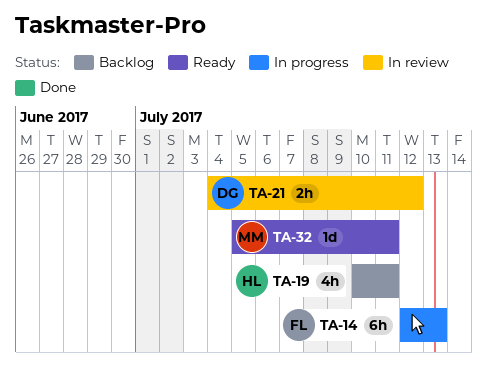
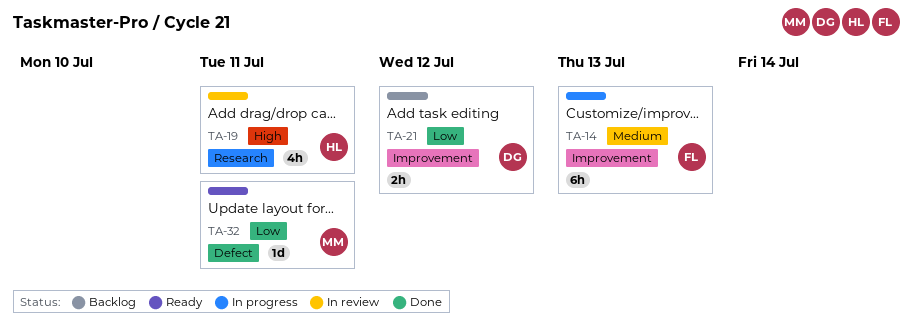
TA-19, status: Backlog -> In review
TA-21, status: In review -> Backlog

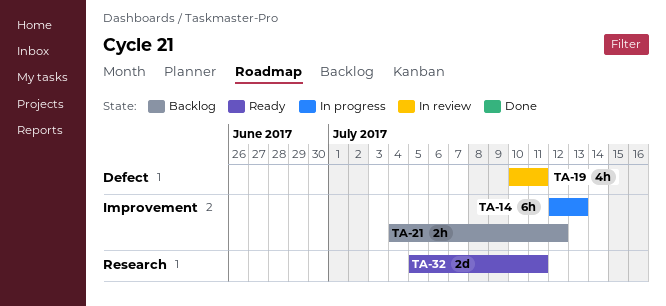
TA-19, label: Research -> Defect
TA-32, label: Defect -> Research
TA-32, estimate: 1d -> 2d

